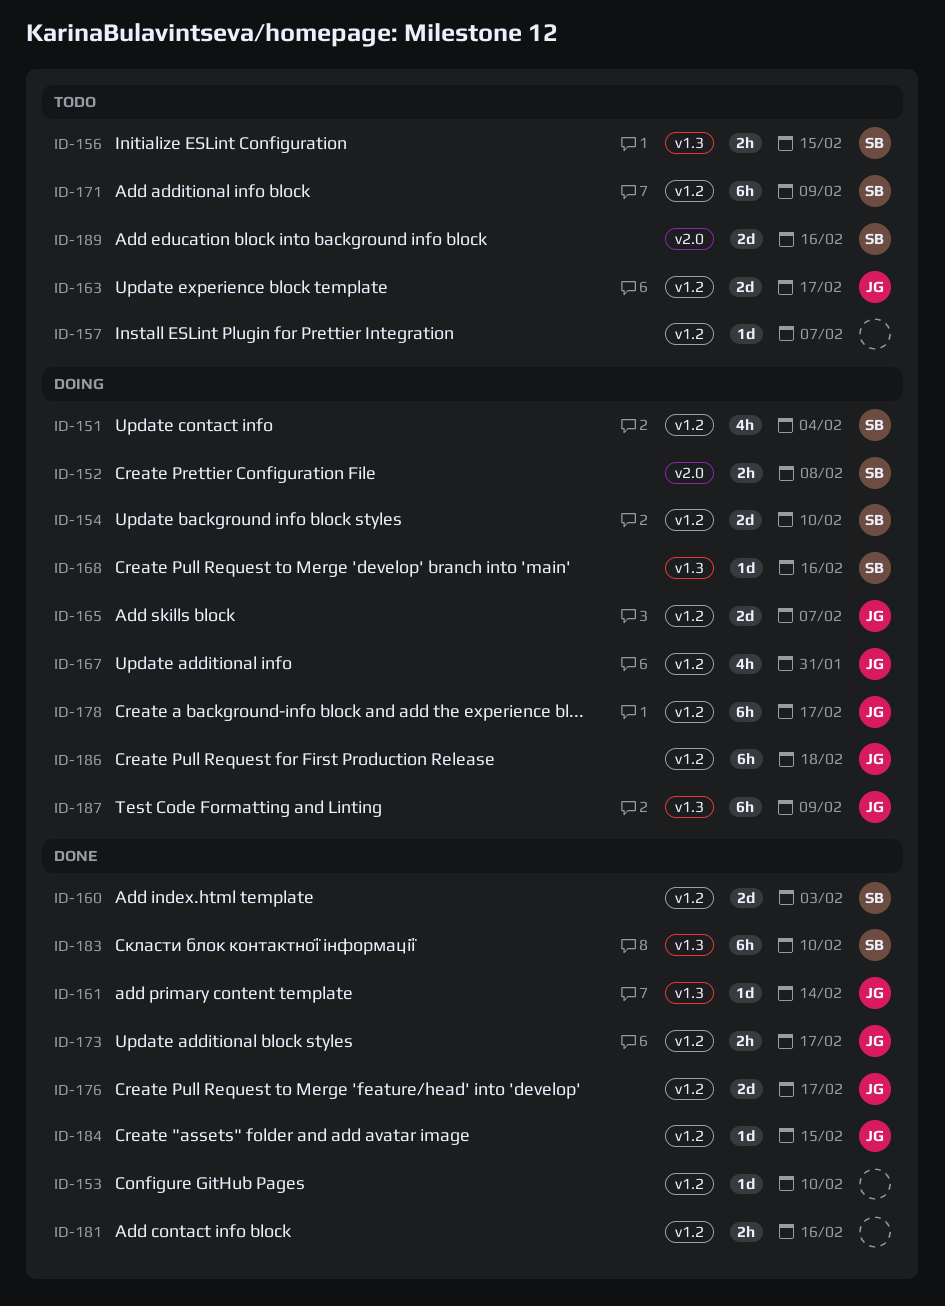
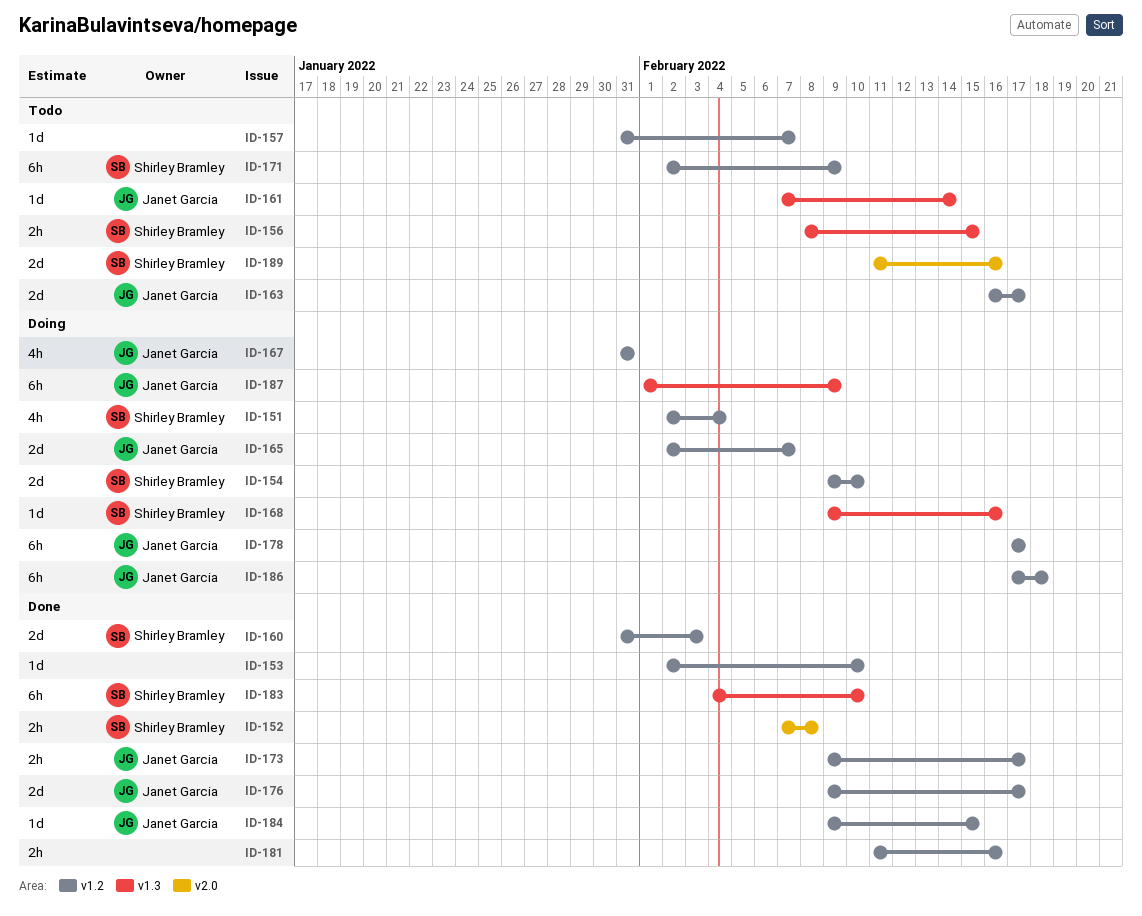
ID-152, status: Doing -> Done
ID-161, status: Done -> Todo

